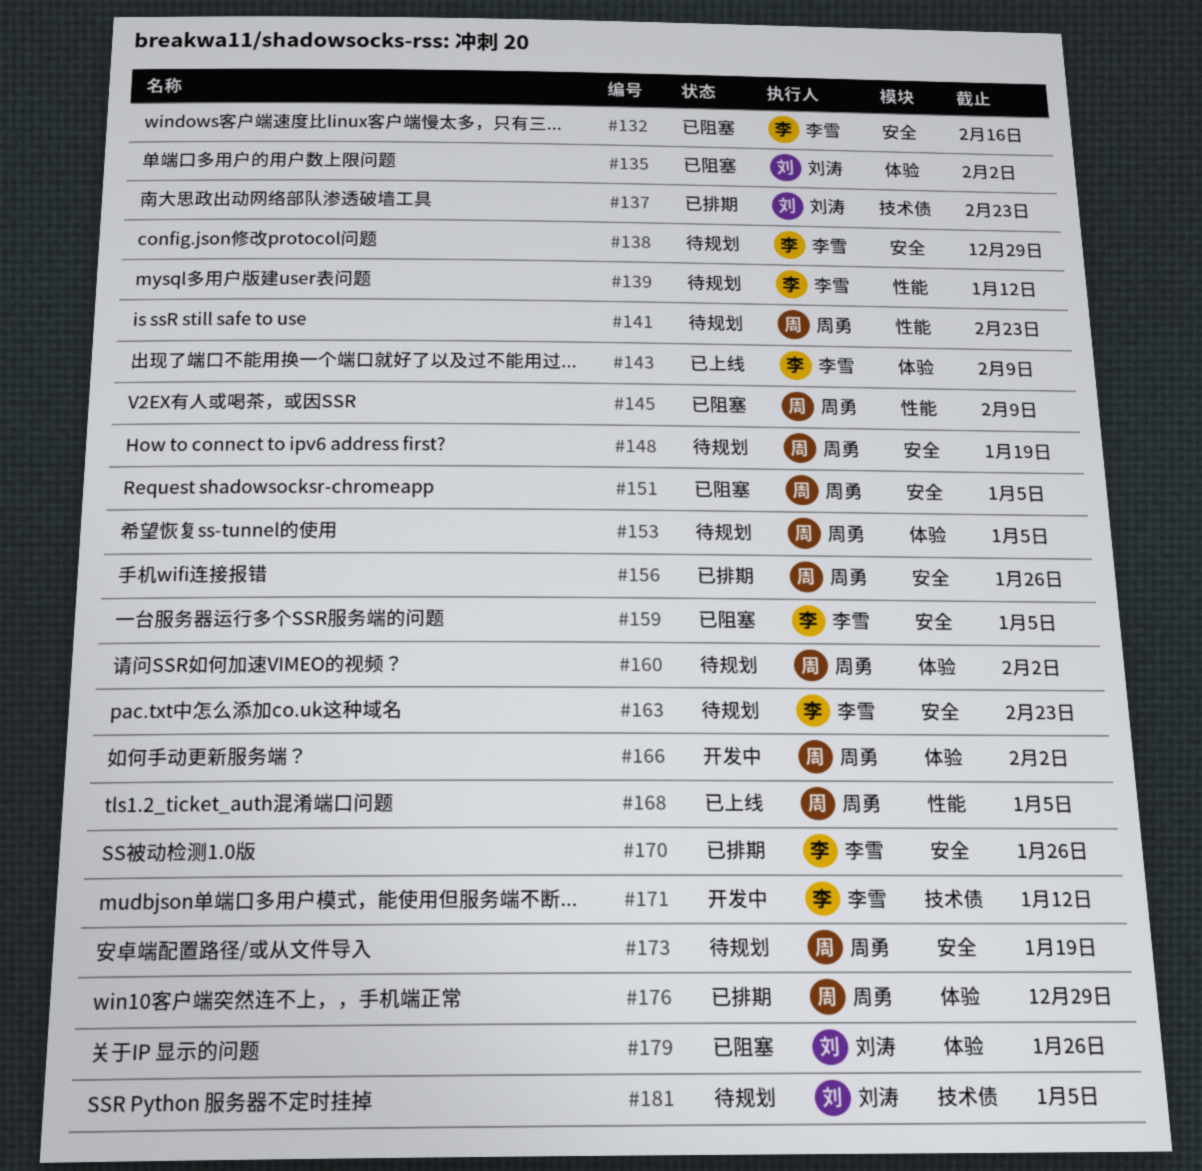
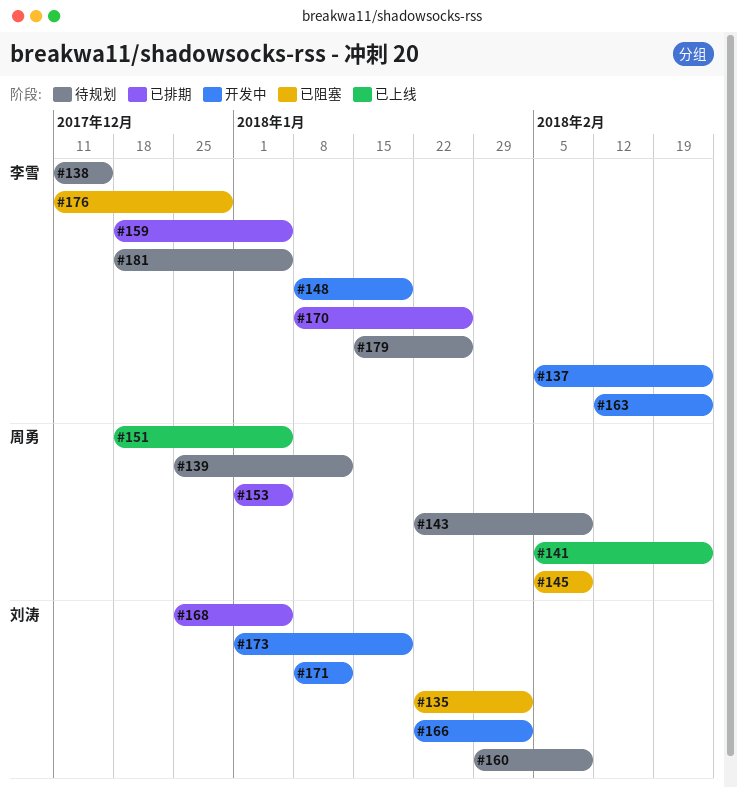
#132: present -> none
#137, status: 已排期 -> 开发中
#137, owner: 刘涛 -> 李雪
#138, due: Dec 29 -> Dec 15
#139, owner: 李雪 -> 周勇
#141, status: 待规划 -> 已上线
#143, status: 已上线 -> 待规划
#143, owner: 李雪 -> 周勇
#148, status: 待规划 -> 开发中
#148, owner: 周勇 -> 李雪
#151, status: 已阻塞 -> 已上线
#153, status: 待规划 -> 已排期
#156: present -> none
#159, status: 已阻塞 -> 已排期
#160, owner: 周勇 -> 刘涛
#160, due: Feb 2 -> Feb 9
#163, status: 待规划 -> 开发中
#166, owner: 周勇 -> 刘涛
#168, status: 已上线 -> 已排期
#168, owner: 周勇 -> 刘涛
#171, owner: 李雪 -> 刘涛
#173, status: 待规划 -> 开发中
#173, owner: 周勇 -> 刘涛
#176, status: 已排期 -> 已阻塞
#176, owner: 周勇 -> 李雪
#179, status: 已阻塞 -> 待规划
#179, owner: 刘涛 -> 李雪
#181, owner: 刘涛 -> 李雪

